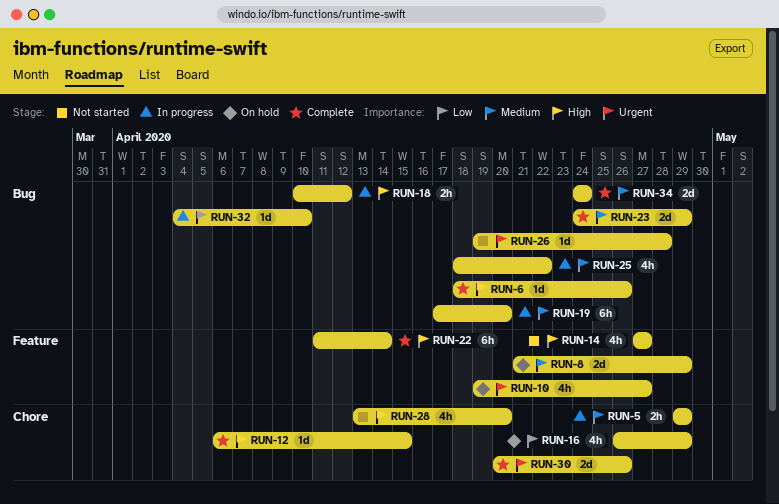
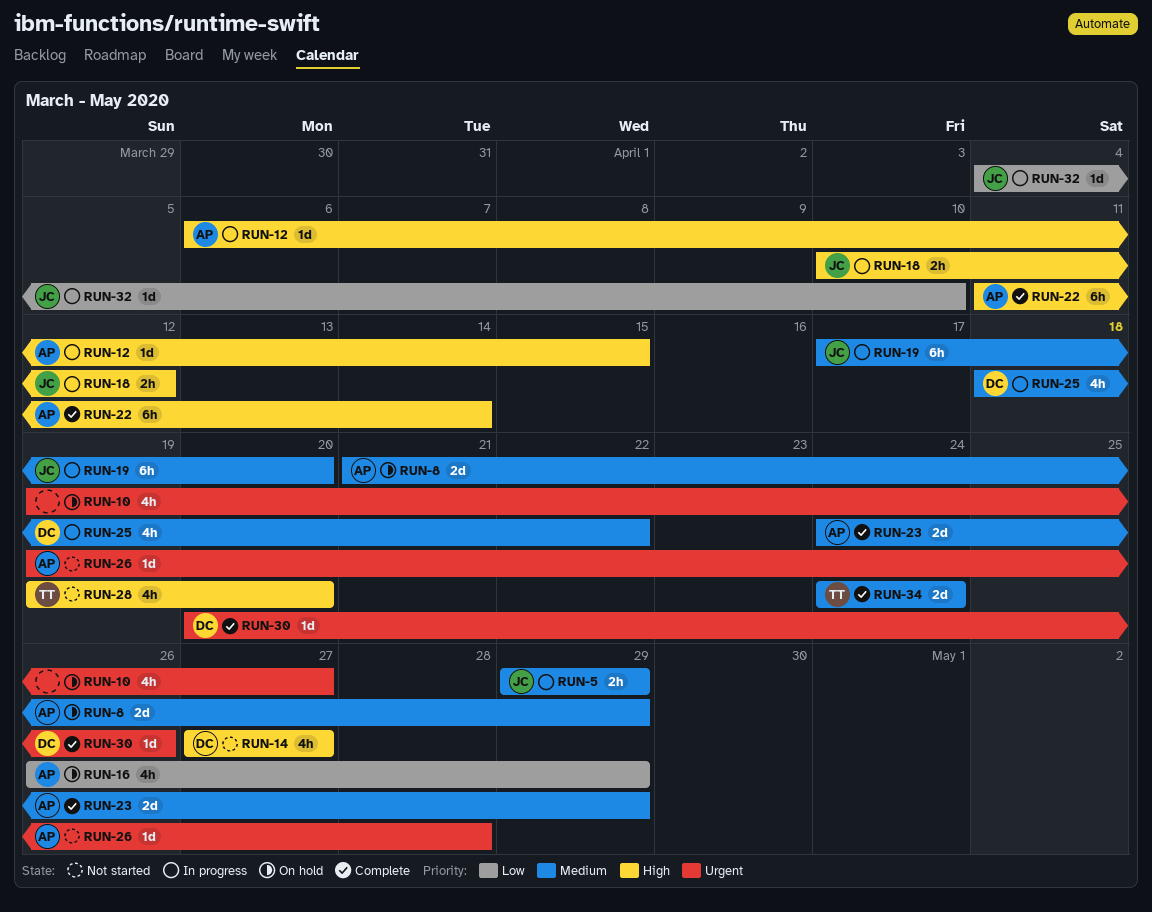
RUN-6: present -> none
RUN-12, status: Complete -> In progress
RUN-28, start: Apr 13 -> Apr 19
RUN-30, estimate: 2d -> 1d

